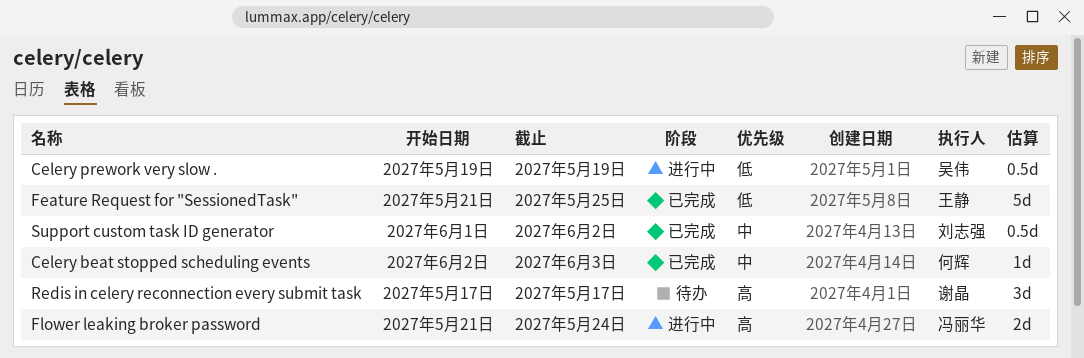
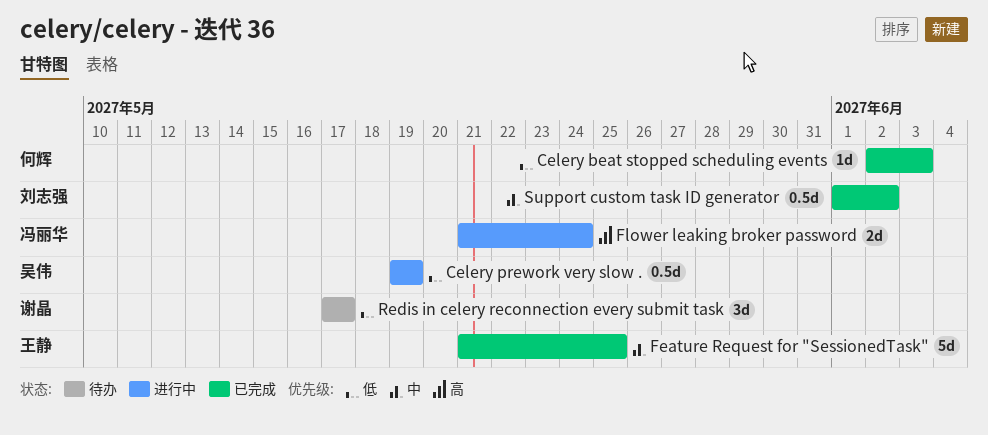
Celery beat stopped scheduling events, priority: 中 -> 低
Feature Request for "SessionedTask", priority: 低 -> 中
Redis in celery reconnection every submit task, priority: 高 -> 低

